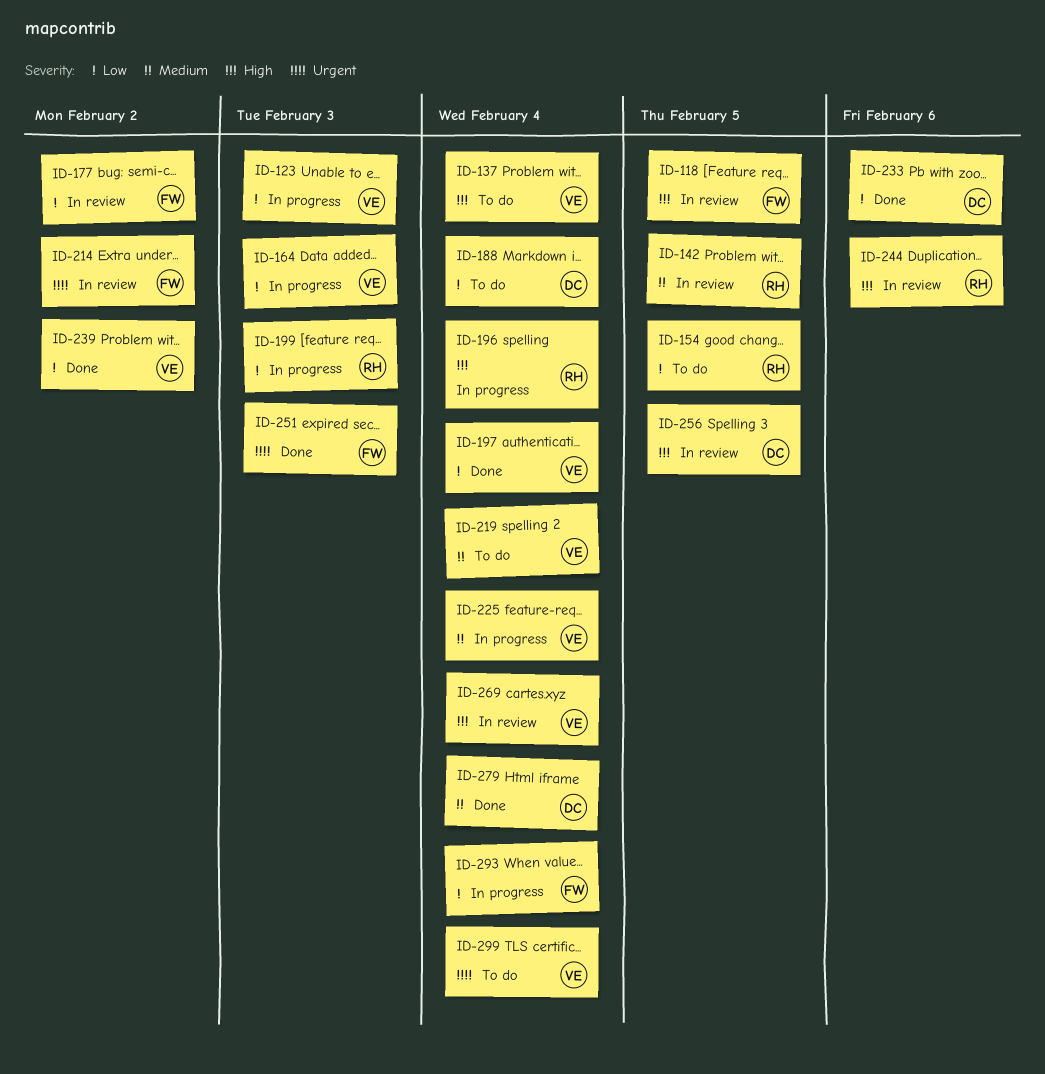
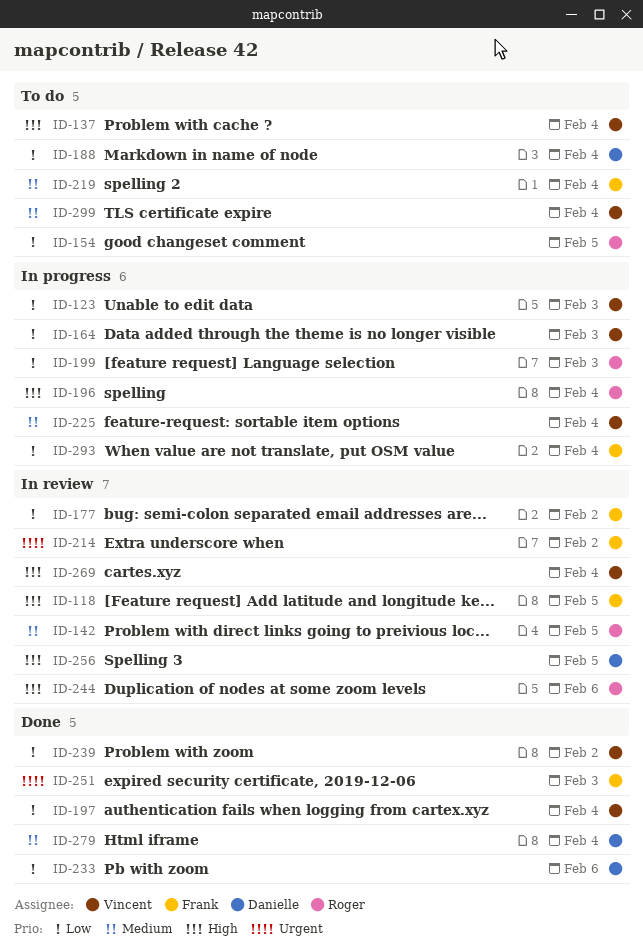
ID-219, owner: Vincent -> Frank
ID-299, priority: Urgent -> Medium

